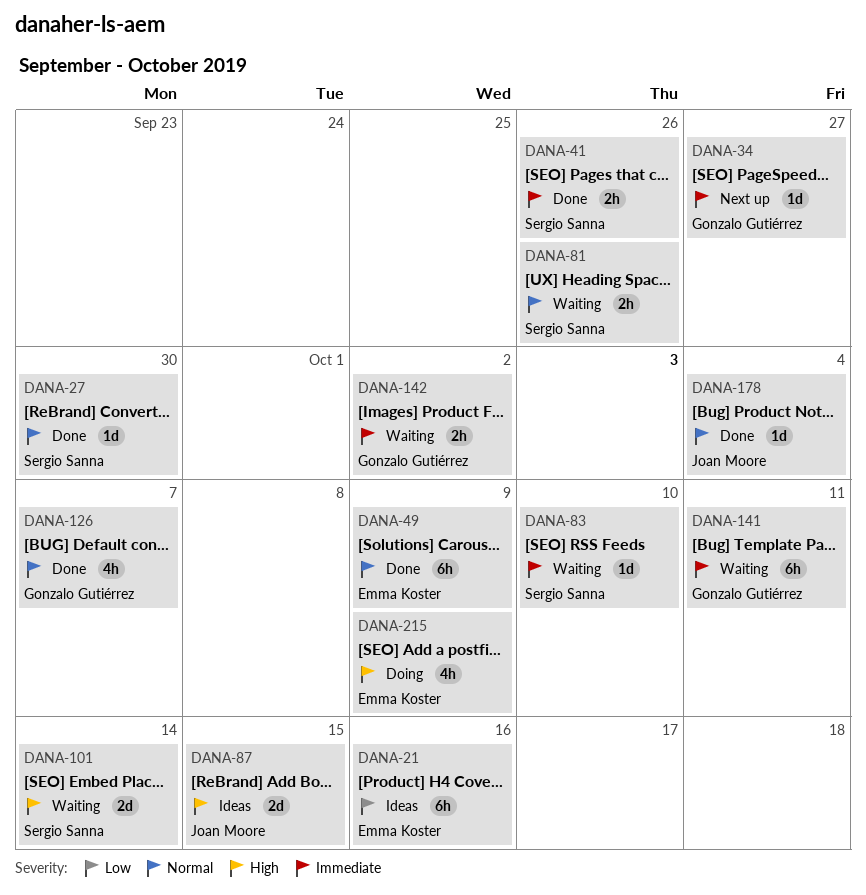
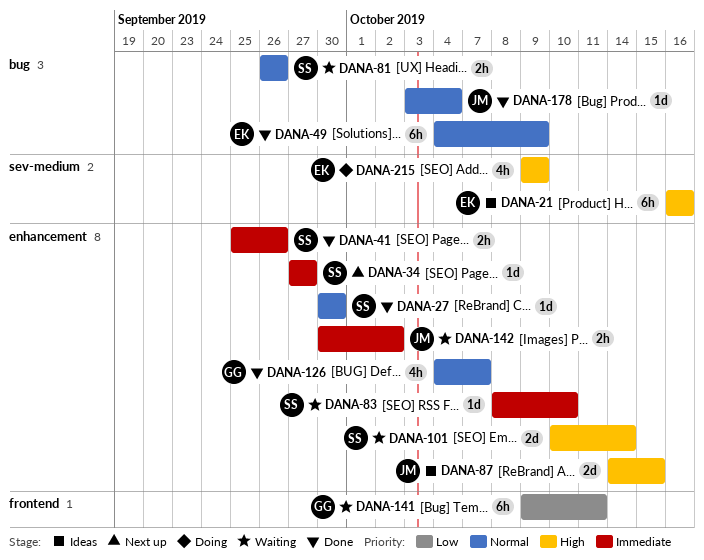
DANA-21, priority: Low -> High
DANA-34, owner: Gonzalo Gutiérrez -> Sergio Sanna
DANA-141, priority: Immediate -> Low
DANA-142, owner: Gonzalo Gutiérrez -> Joan Moore

